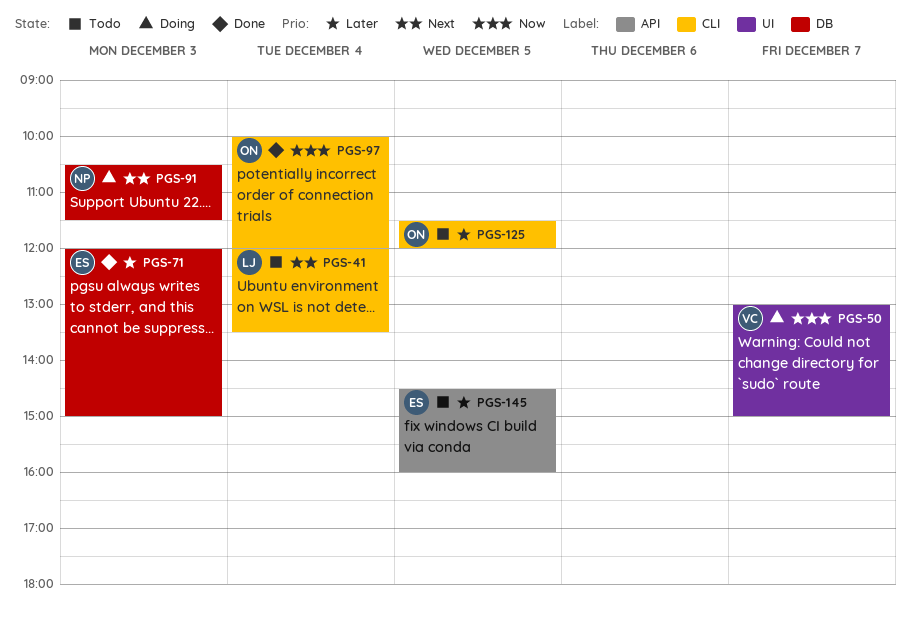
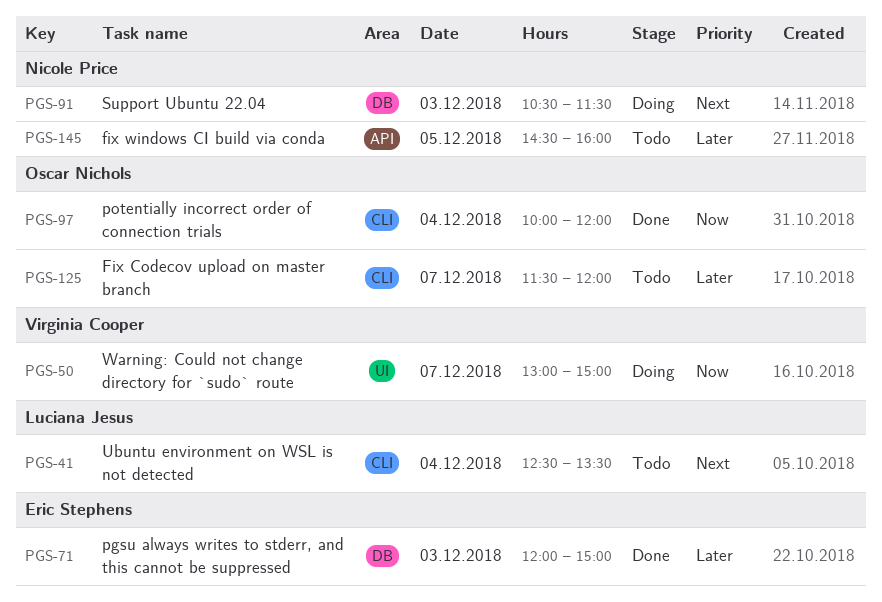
PGS-41, begins: 12:00 -> 12:30
PGS-125, day: Dec 5 -> Dec 7
PGS-145, owner: Eric Stephens -> Nicole Price

